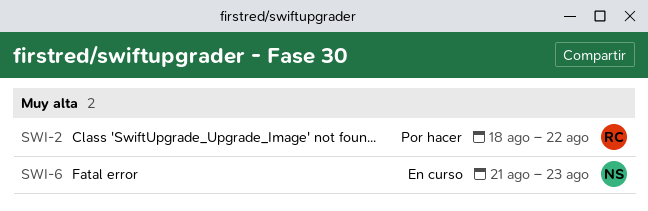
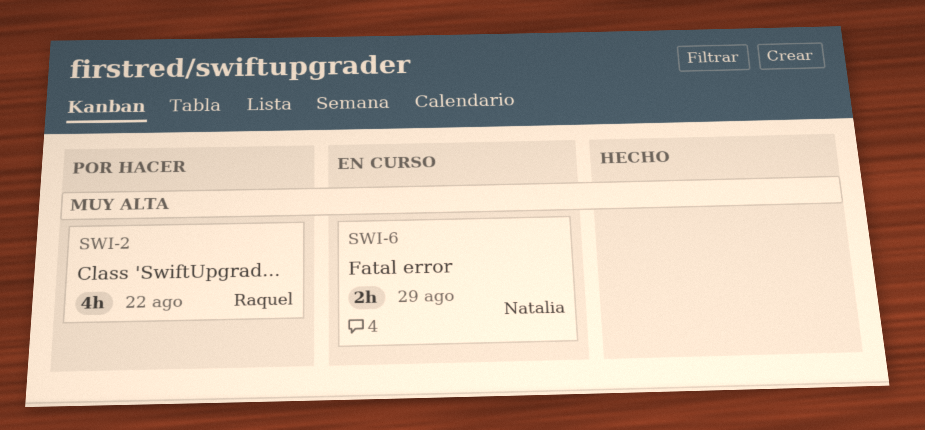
SWI-6, due: Aug 23 -> Aug 29

